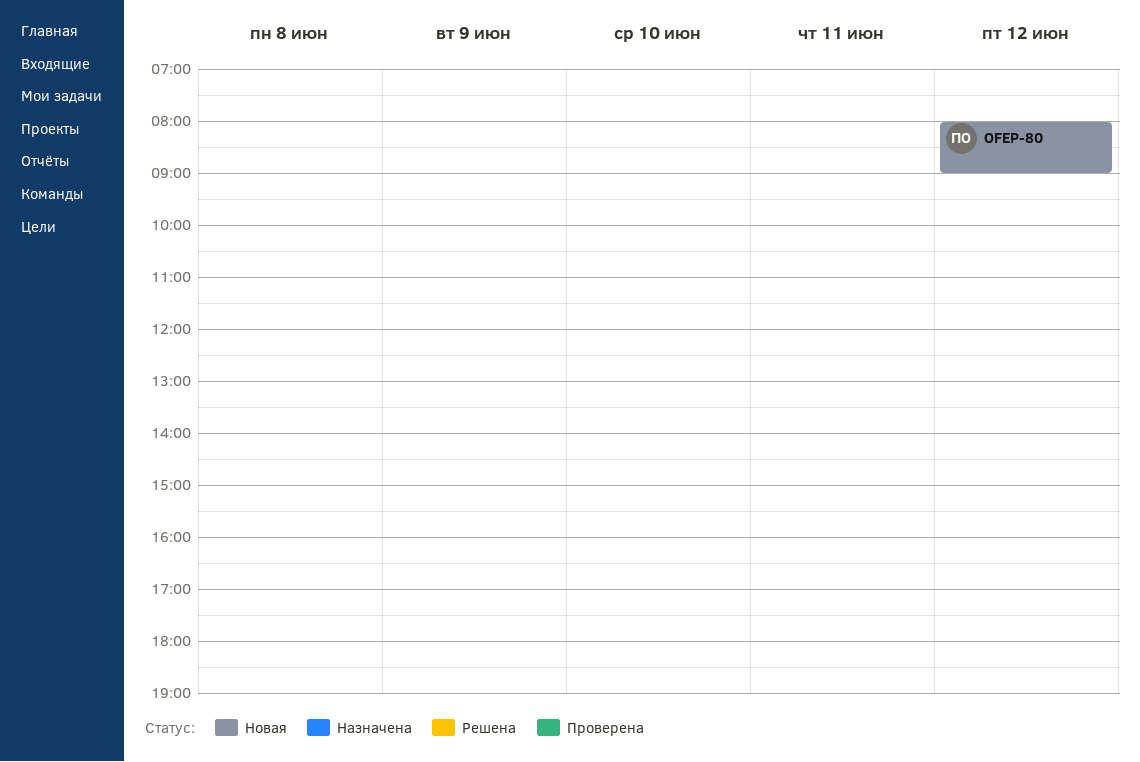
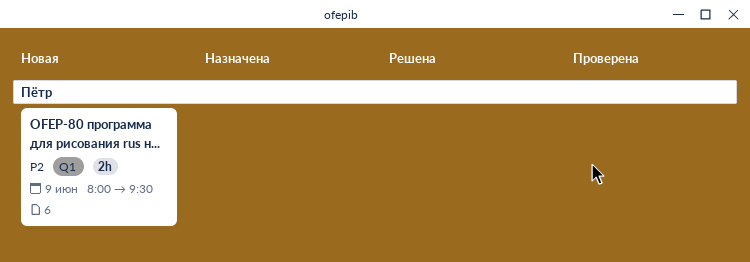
OFEP-80, day: Jun 12 -> Jun 9
OFEP-80, ends: 09:00 -> 09:30

